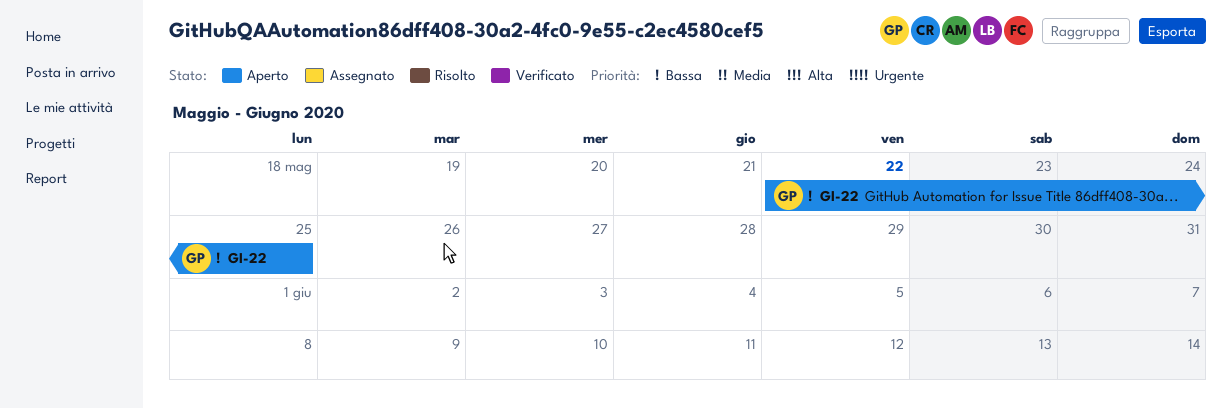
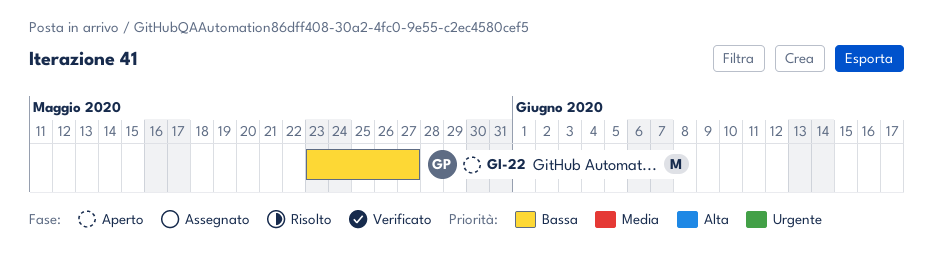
GI-22, start: May 22 -> May 23
GI-22, due: May 25 -> May 27

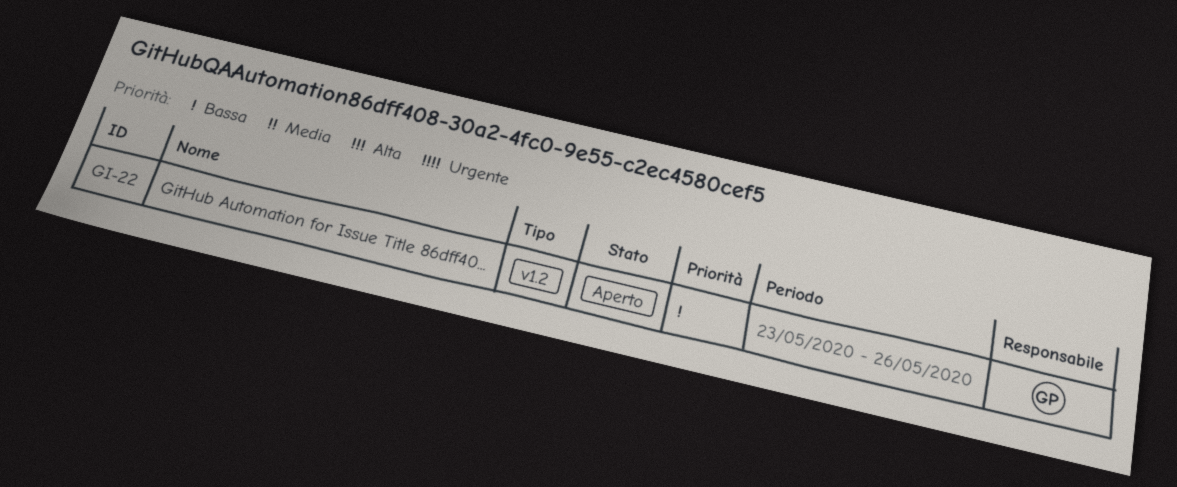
GI-22, due: May 27 -> May 26

